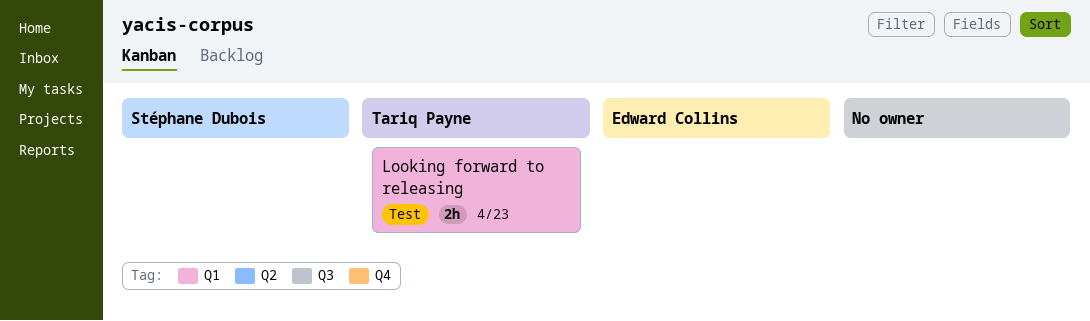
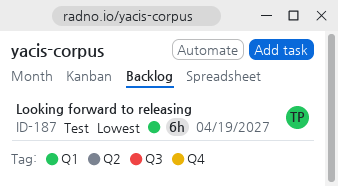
Looking forward to releasing, estimate: 2h -> 6h
Looking forward to releasing, due: Apr 23 -> Apr 19

